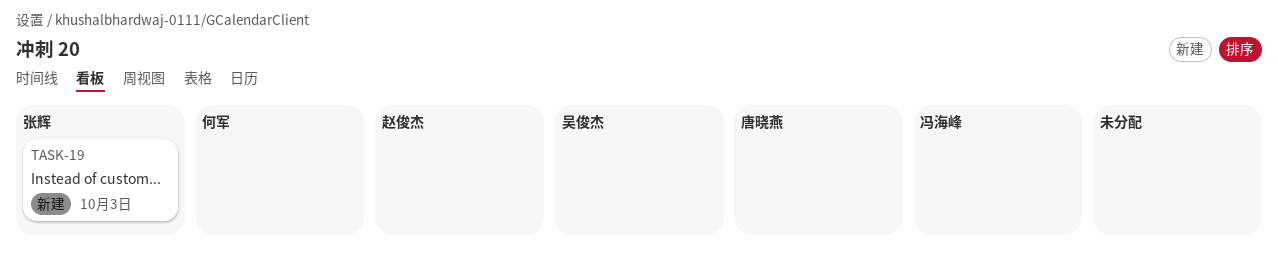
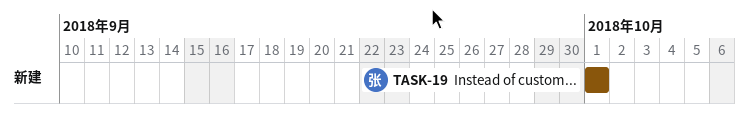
TASK-19, due: Oct 3 -> Oct 1

